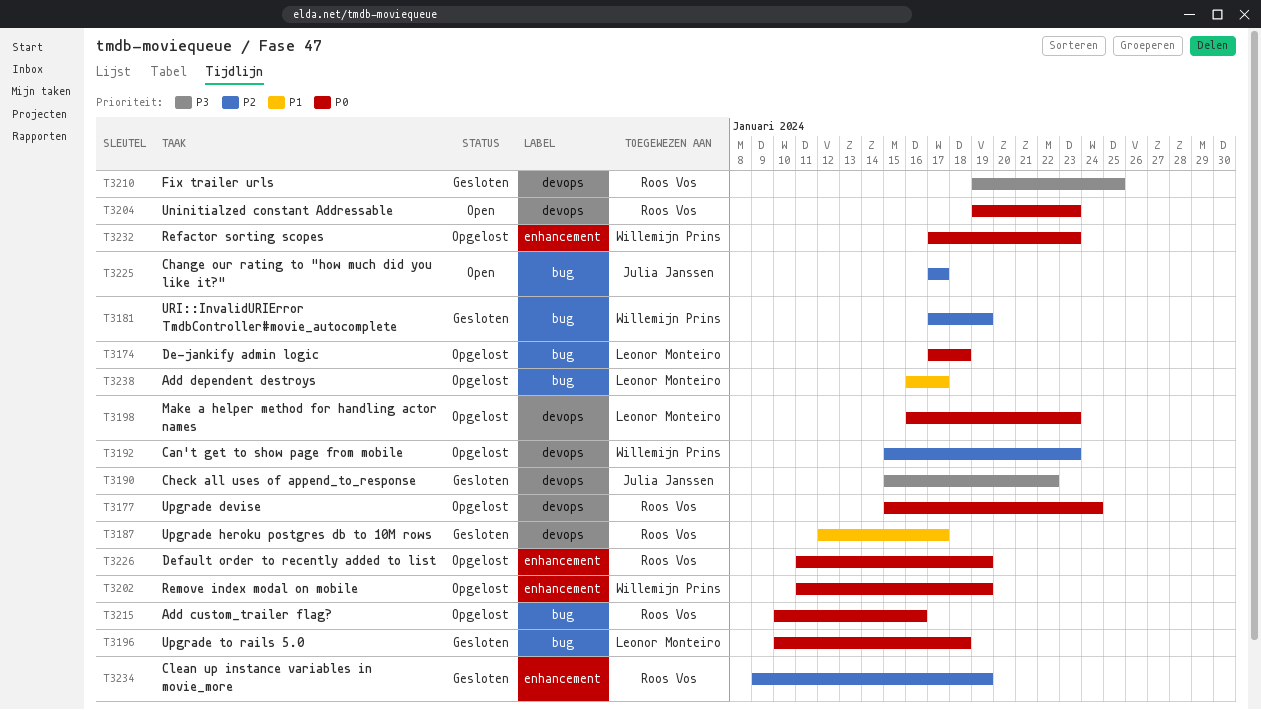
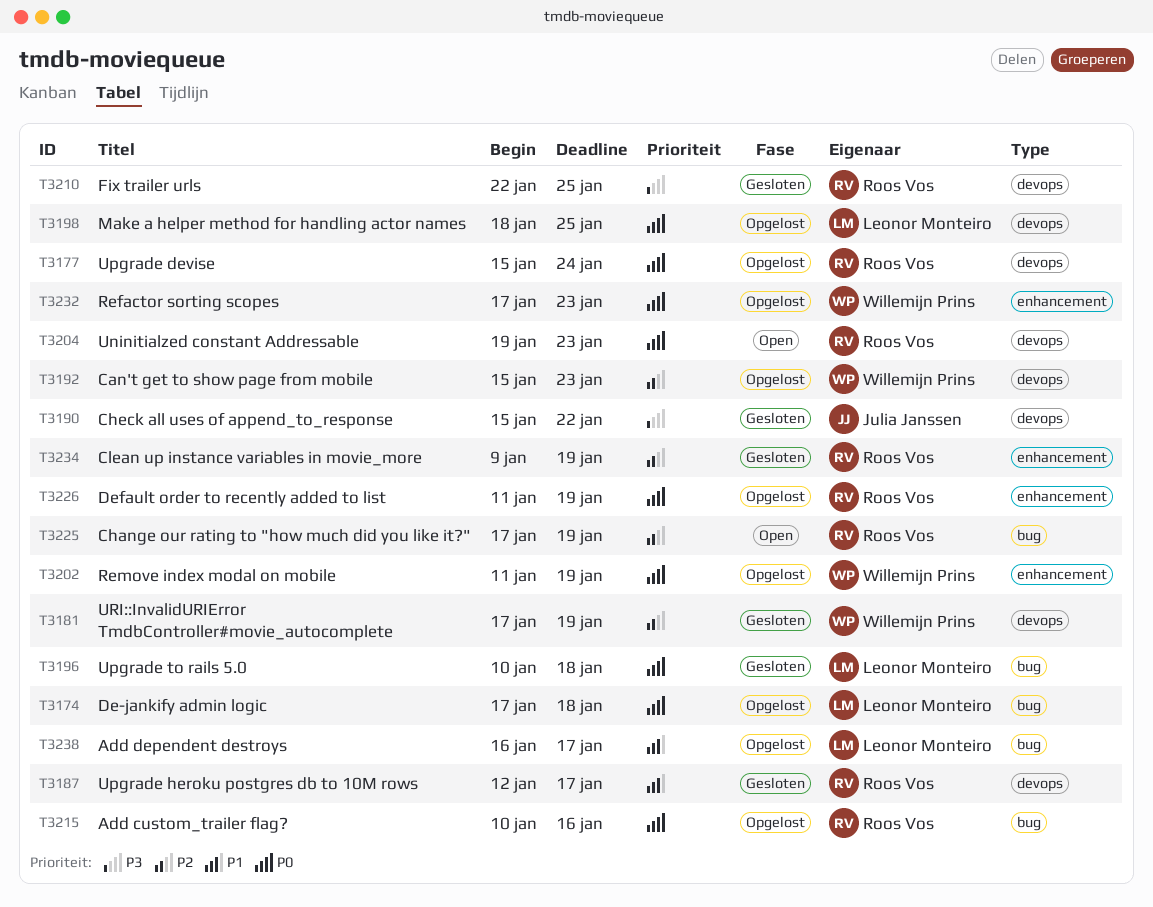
T3181, label: bug -> devops
T3198, start: Jan 16 -> Jan 18
T3198, due: Jan 23 -> Jan 25
T3210, start: Jan 19 -> Jan 22
T3225, owner: Julia Janssen -> Roos Vos
T3225, due: Jan 17 -> Jan 19

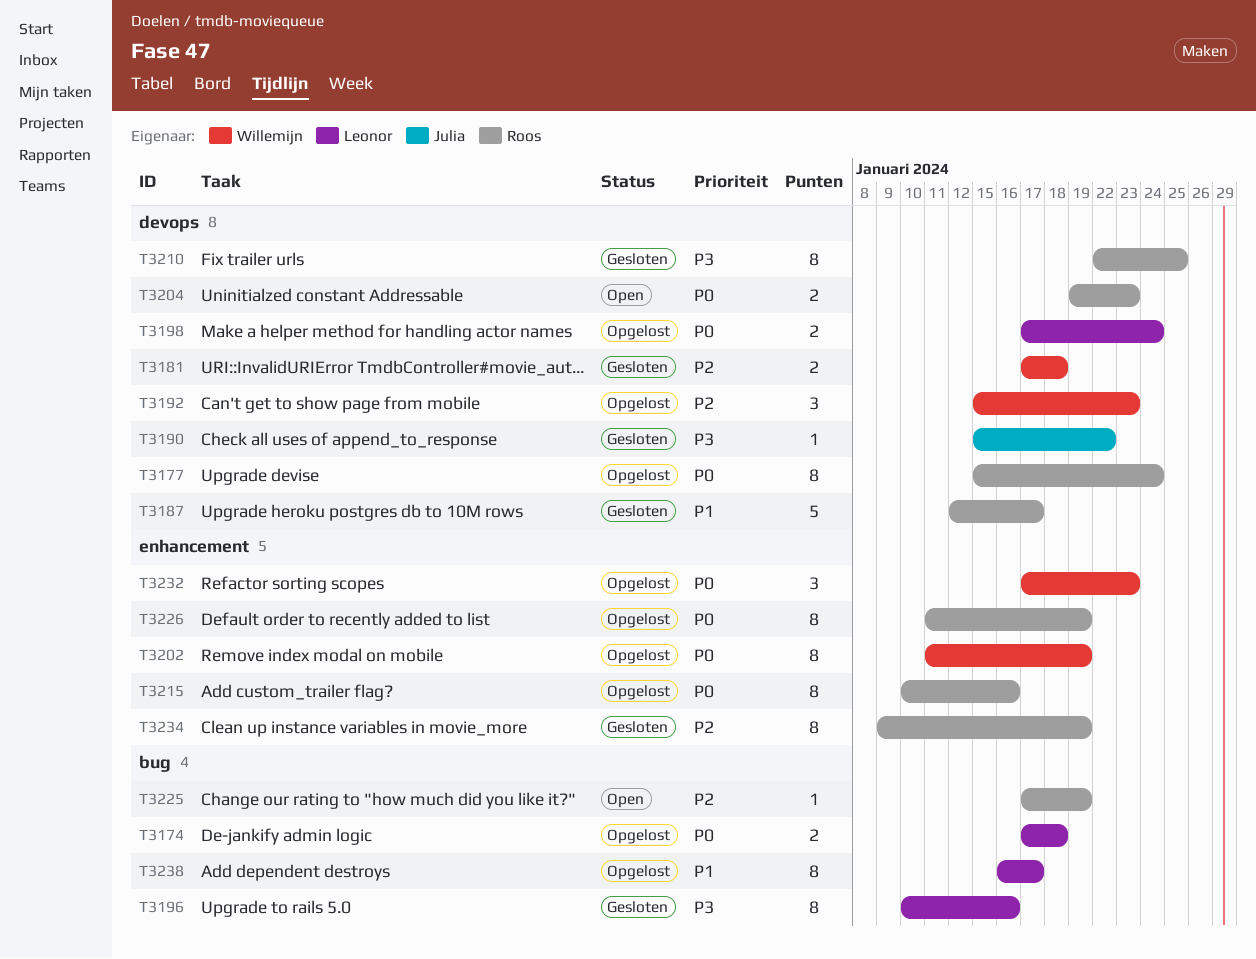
T3181, due: Jan 19 -> Jan 18
T3196, priority: P0 -> P3
T3196, due: Jan 18 -> Jan 16
T3198, start: Jan 18 -> Jan 17
T3198, due: Jan 25 -> Jan 24
T3215, label: bug -> enhancement

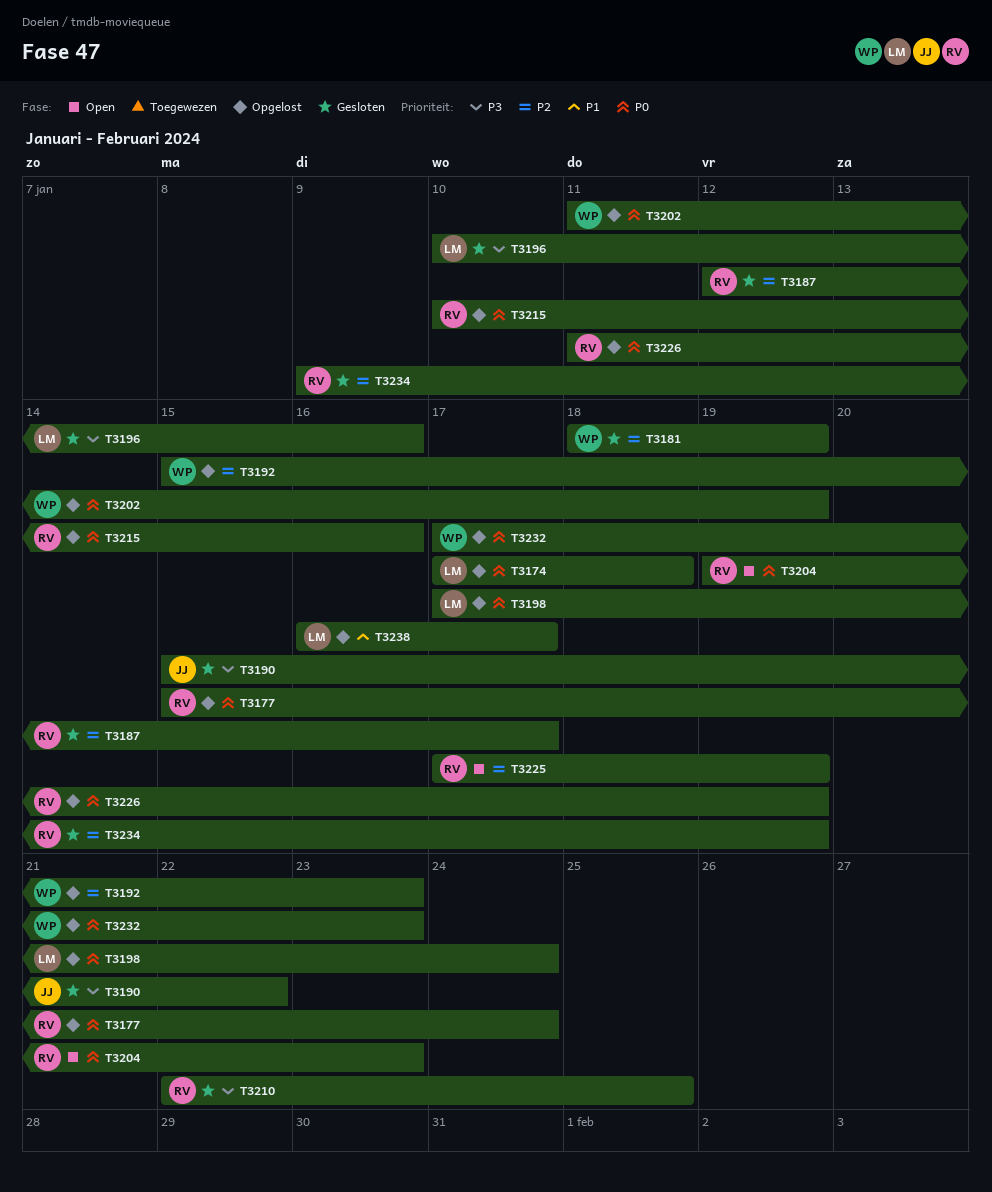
T3181, start: Jan 17 -> Jan 18
T3181, due: Jan 18 -> Jan 19
T3187, priority: P1 -> P2

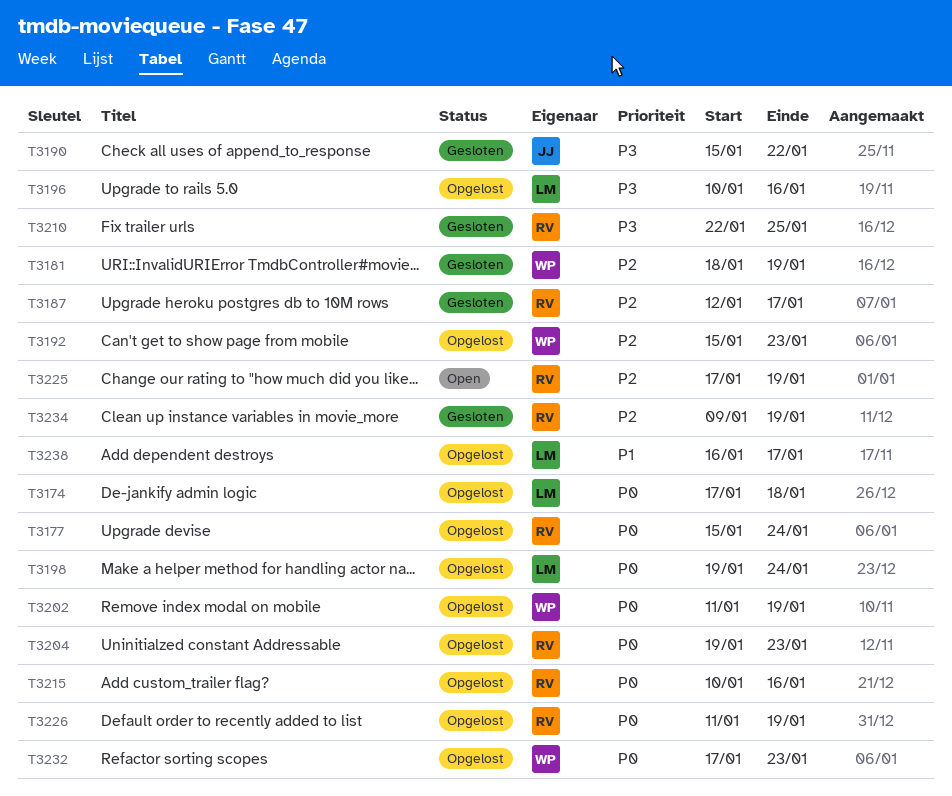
T3196, status: Gesloten -> Opgelost
T3198, start: Jan 17 -> Jan 19
T3204, status: Open -> Opgelost

